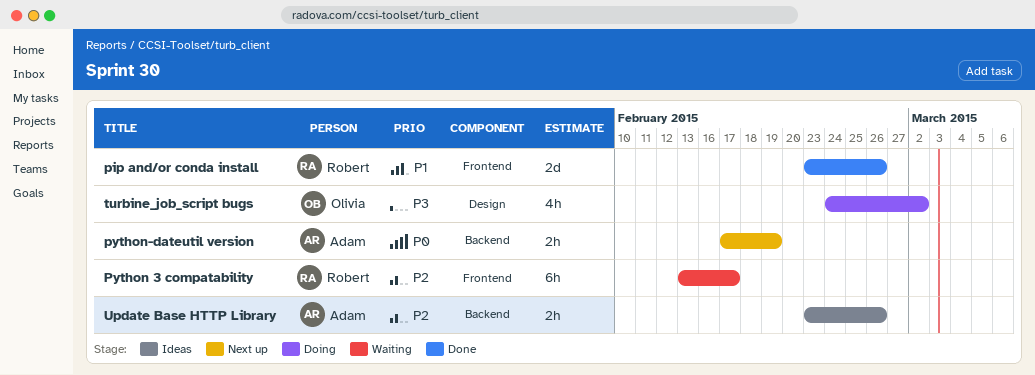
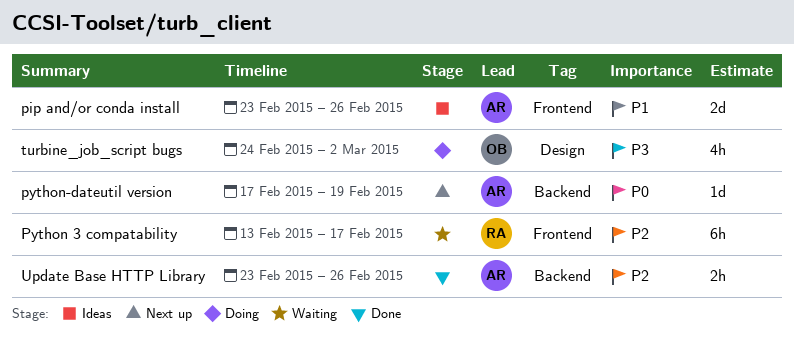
pip and/or conda install, status: Done -> Ideas
pip and/or conda install, owner: Robert -> Adam
python-dateutil version, estimate: 2h -> 1d
Update Base HTTP Library, status: Ideas -> Done

